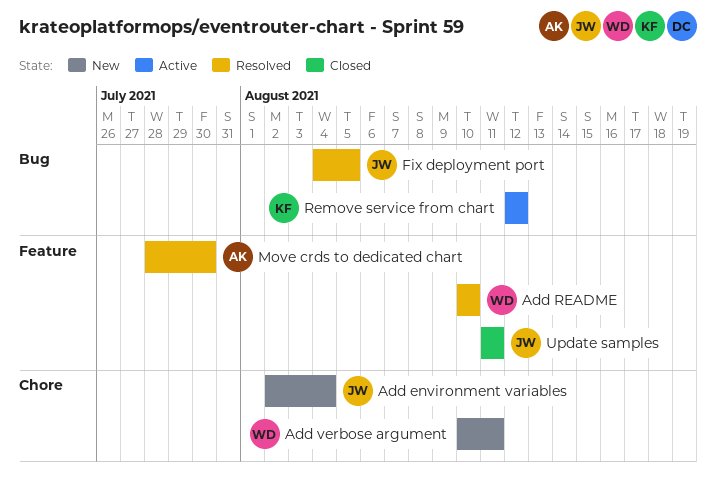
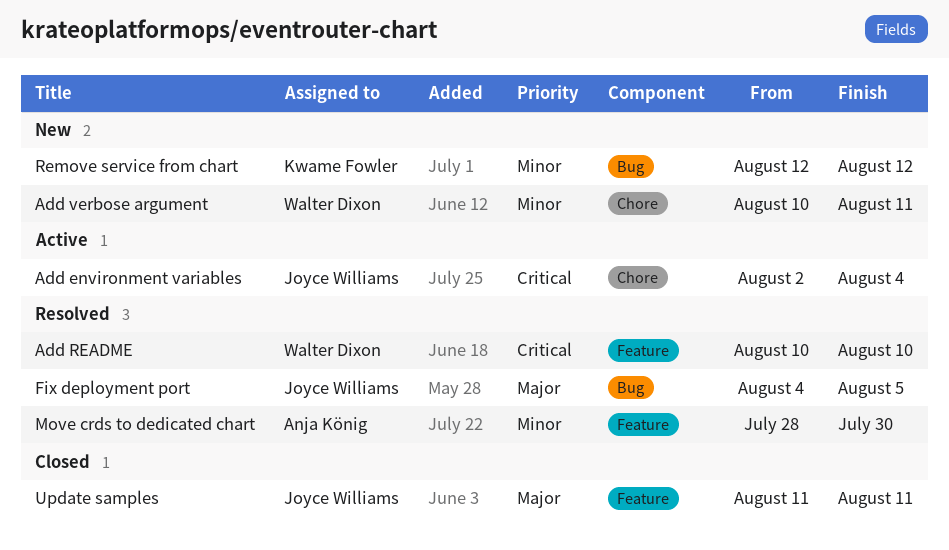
Add environment variables, status: New -> Active
Remove service from chart, status: Active -> New

